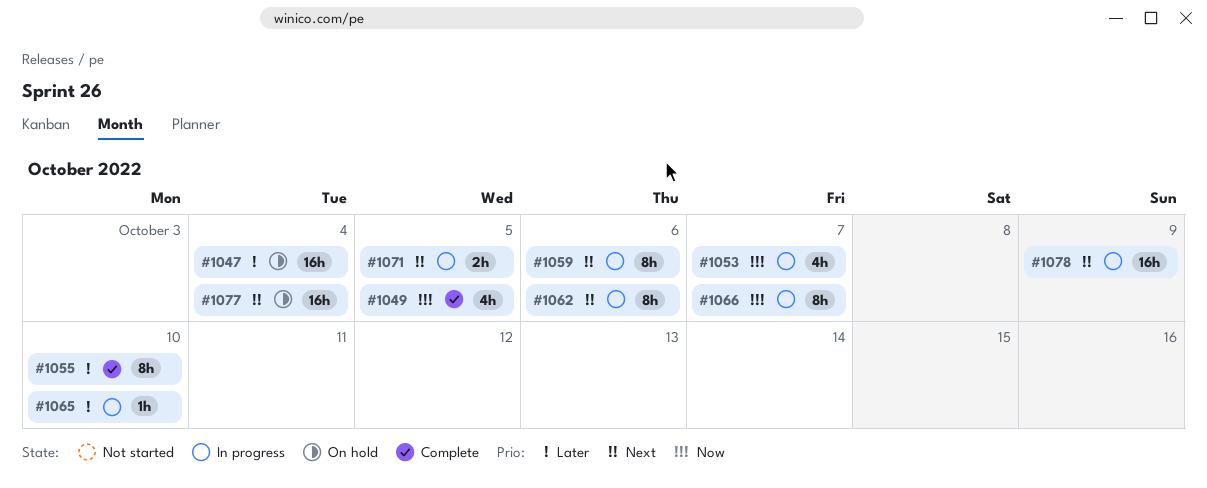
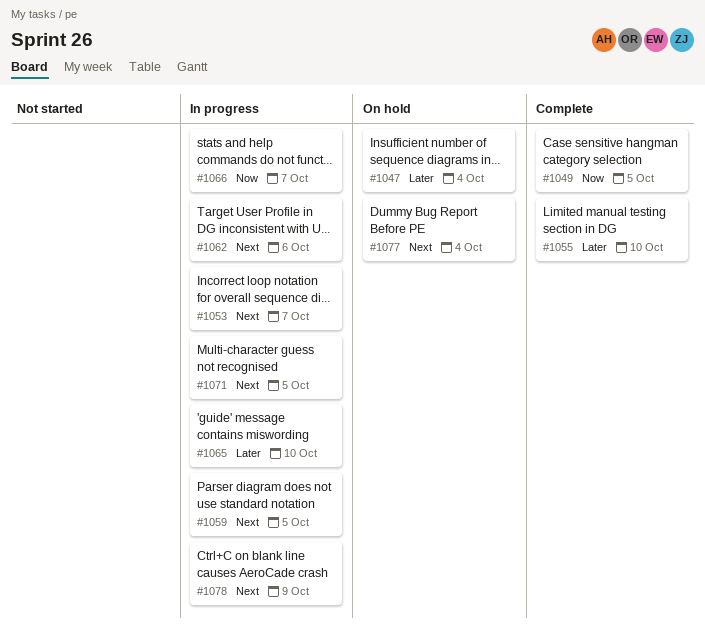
#1053, priority: Now -> Next
#1059, due: Oct 6 -> Oct 5

